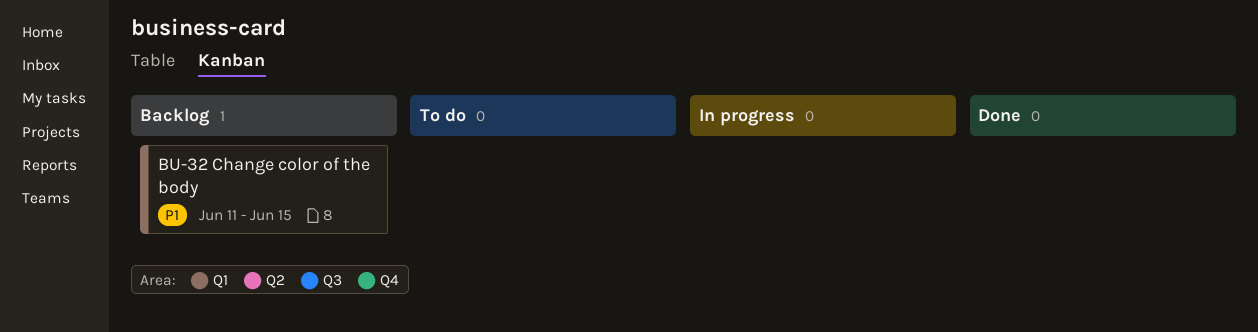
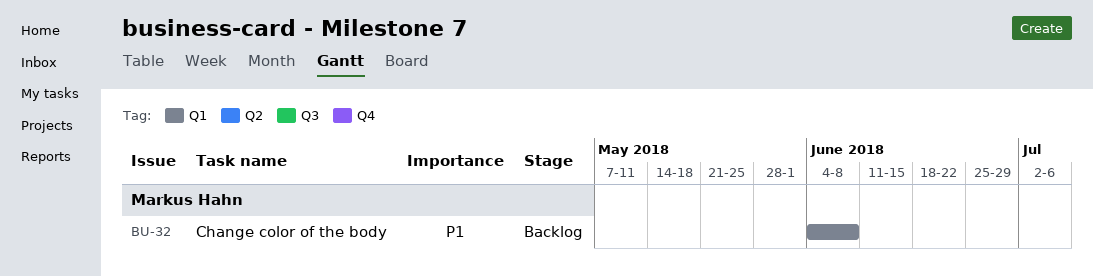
BU-32, start: Jun 11 -> Jun 4
BU-32, due: Jun 15 -> Jun 8

